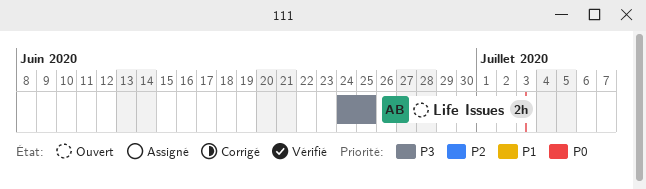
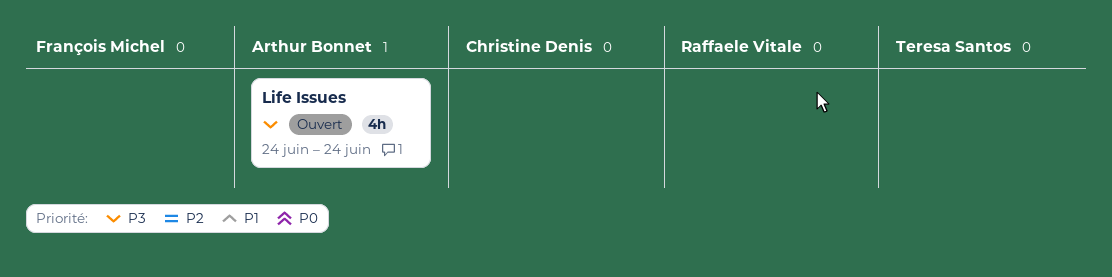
Life Issues, estimate: 2h -> 4h
Life Issues, due: Jun 25 -> Jun 24

